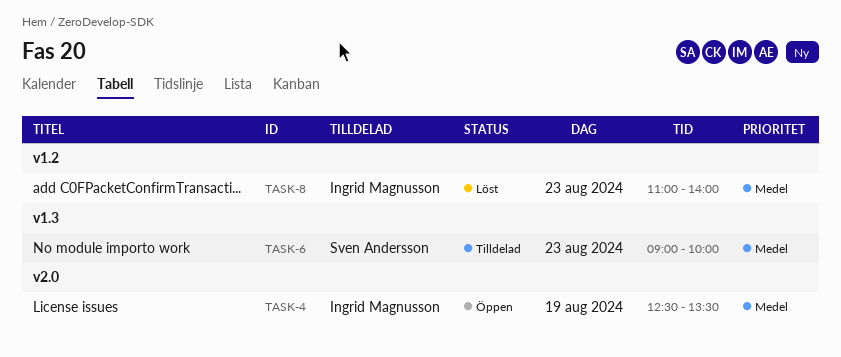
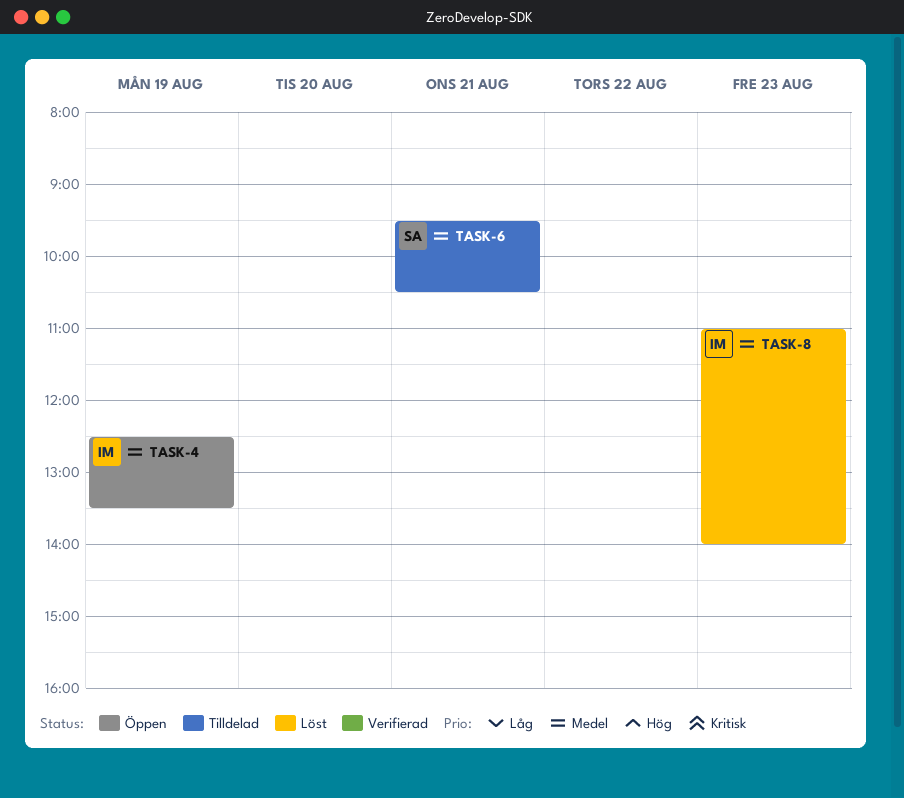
TASK-6, day: Aug 23 -> Aug 21
TASK-6, begins: 09:00 -> 09:30
TASK-6, ends: 10:00 -> 10:30

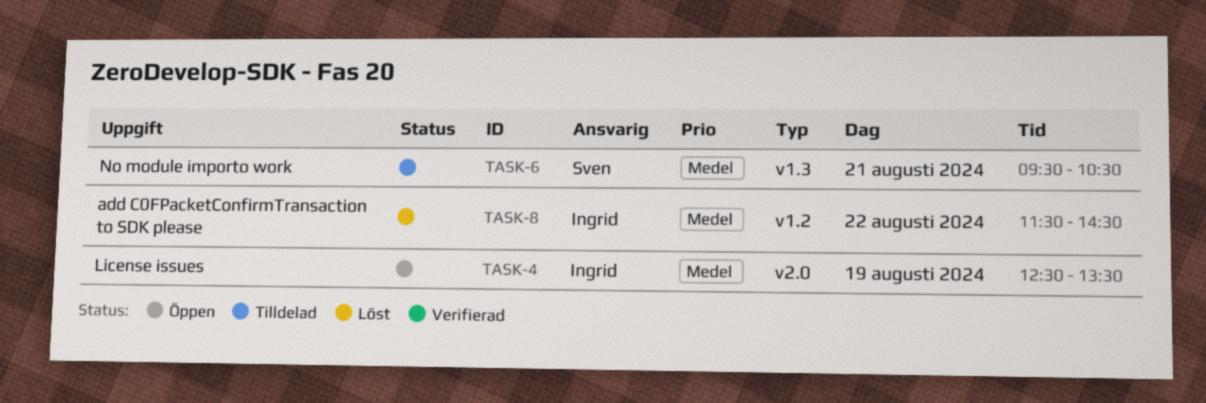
TASK-8, day: Aug 23 -> Aug 22
TASK-8, begins: 11:00 -> 11:30
TASK-8, ends: 14:00 -> 14:30

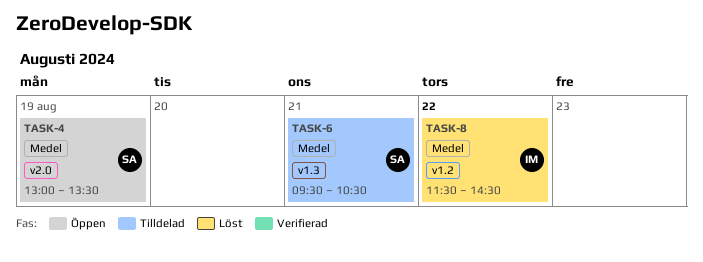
TASK-4, owner: Ingrid -> Sven
TASK-4, begins: 12:30 -> 13:00

